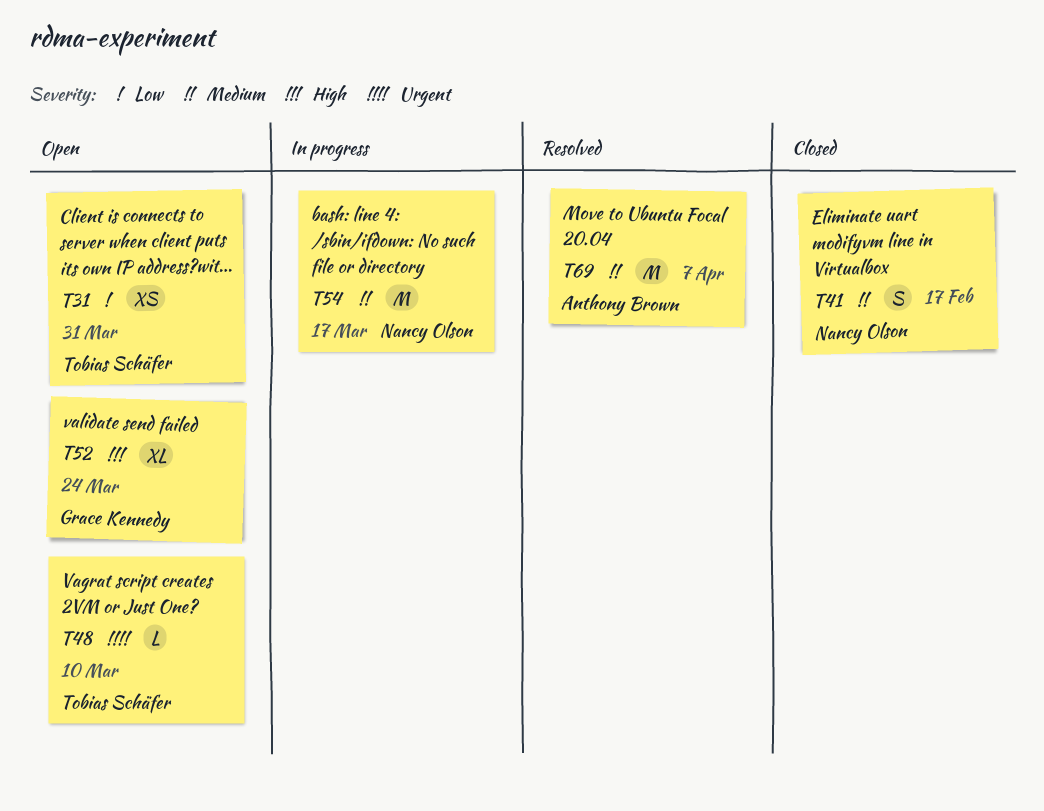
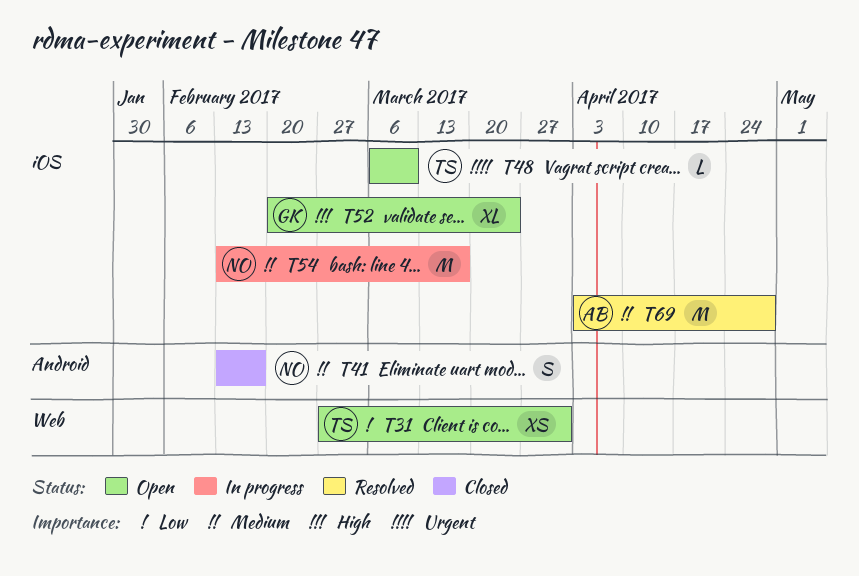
T69, due: Apr 7 -> Apr 28

